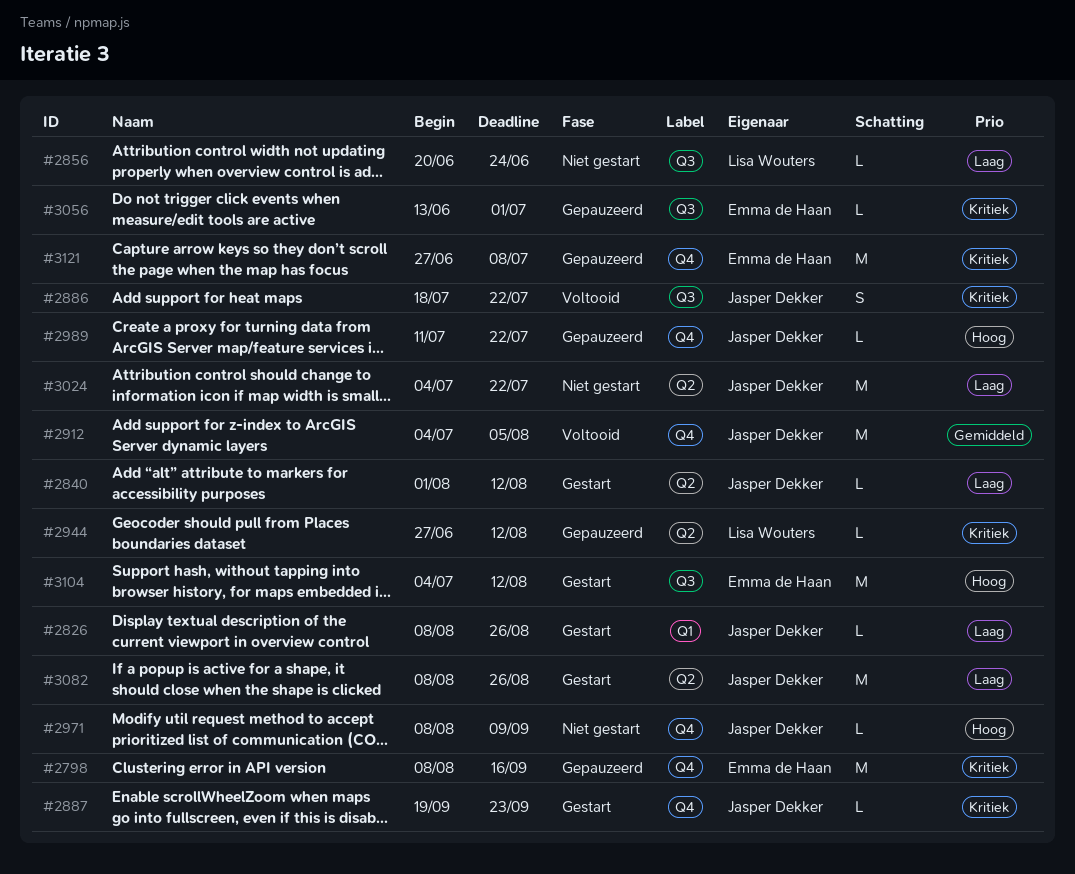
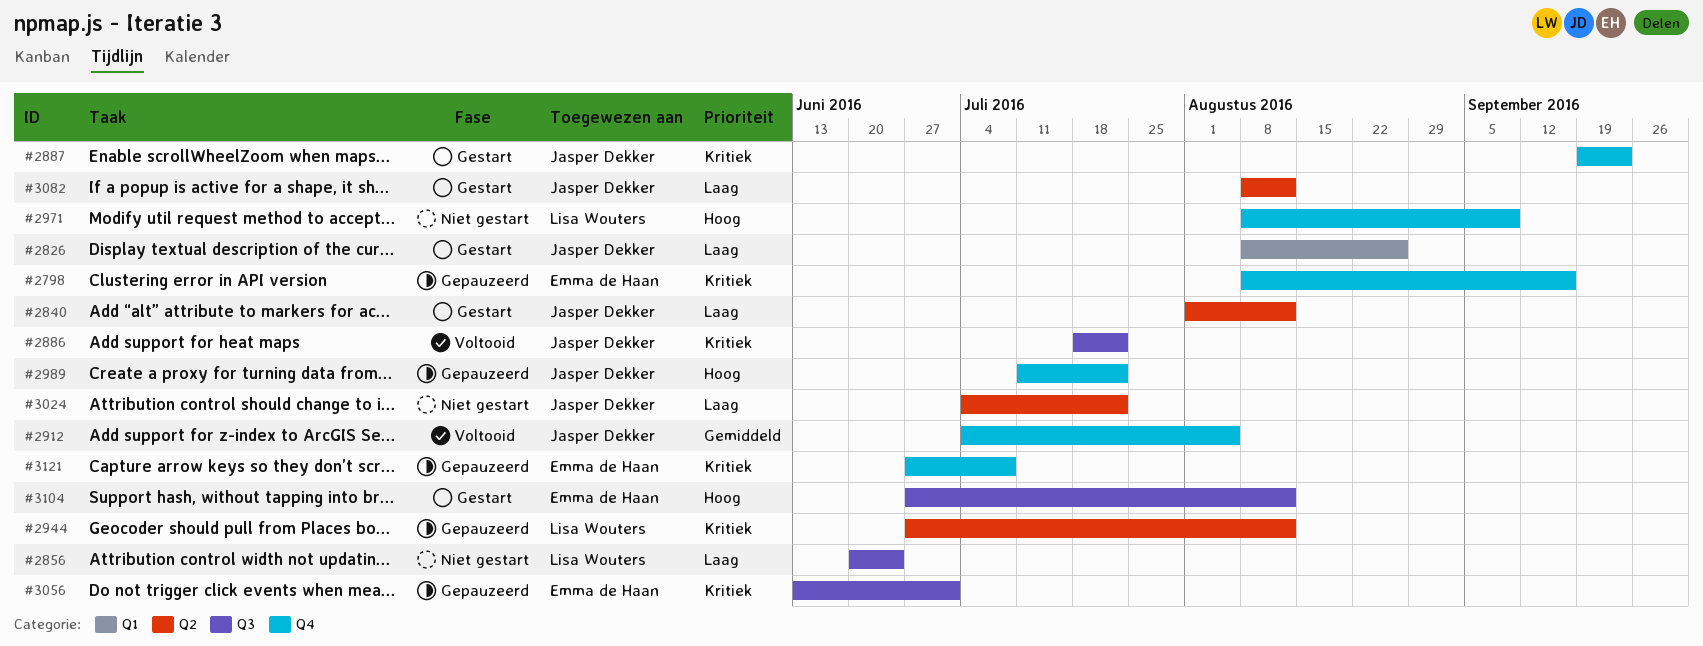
#2971, owner: Jasper Dekker -> Lisa Wouters
#3082, due: Aug 26 -> Aug 12
#3104, start: Jul 4 -> Jun 27

